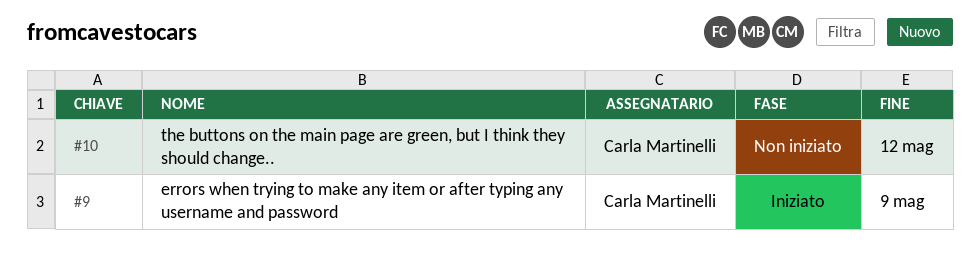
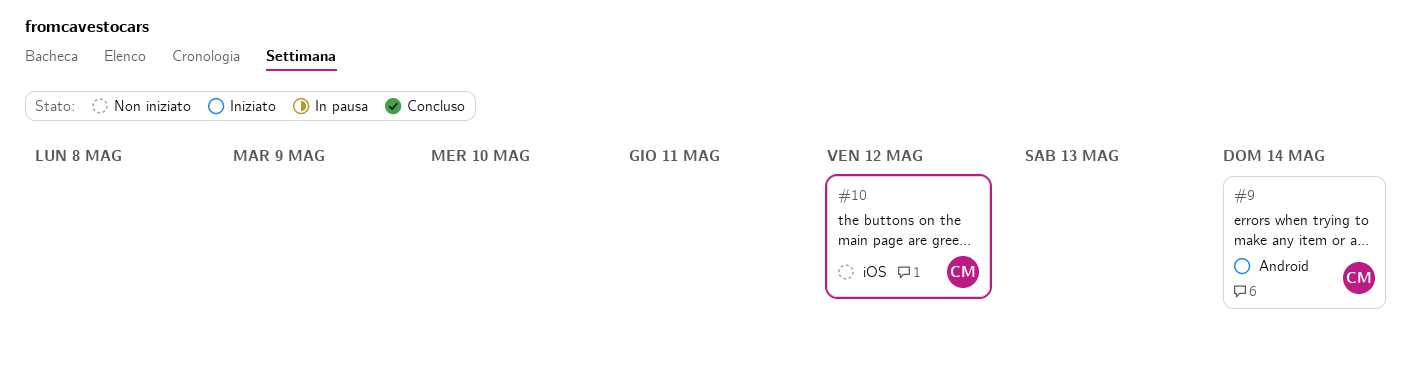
#9, due: May 9 -> May 14

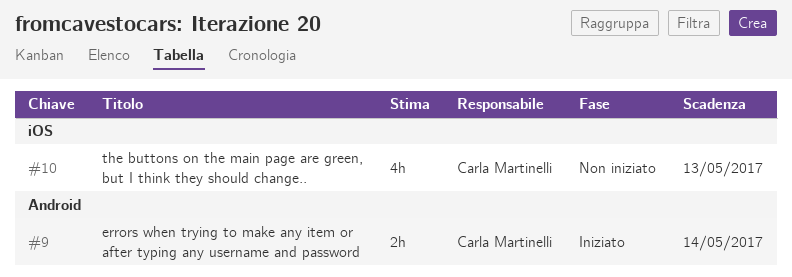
#10, due: May 12 -> May 13

